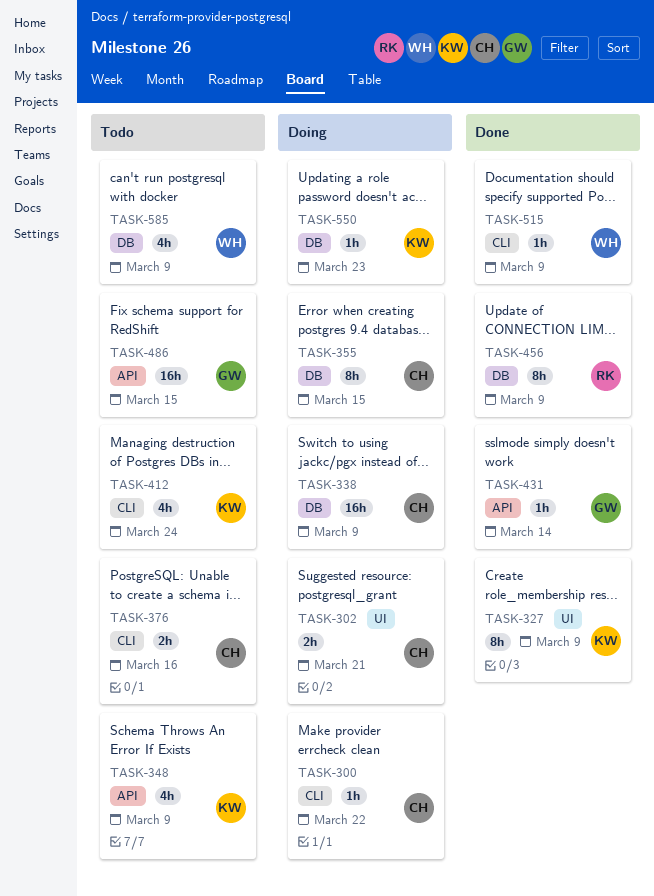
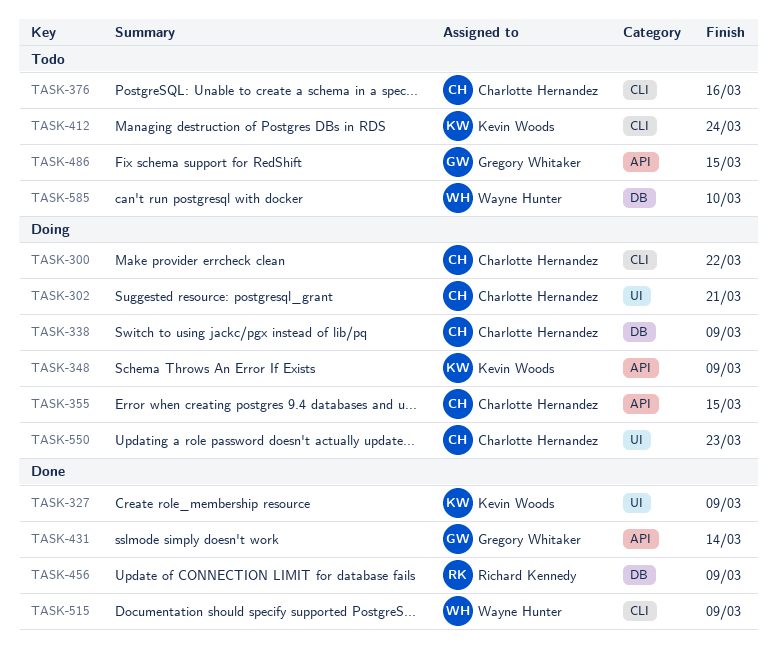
TASK-348, status: Todo -> Doing
TASK-355, label: DB -> API
TASK-550, owner: Kevin Woods -> Charlotte Hernandez
TASK-550, label: DB -> UI
TASK-585, due: Mar 9 -> Mar 10

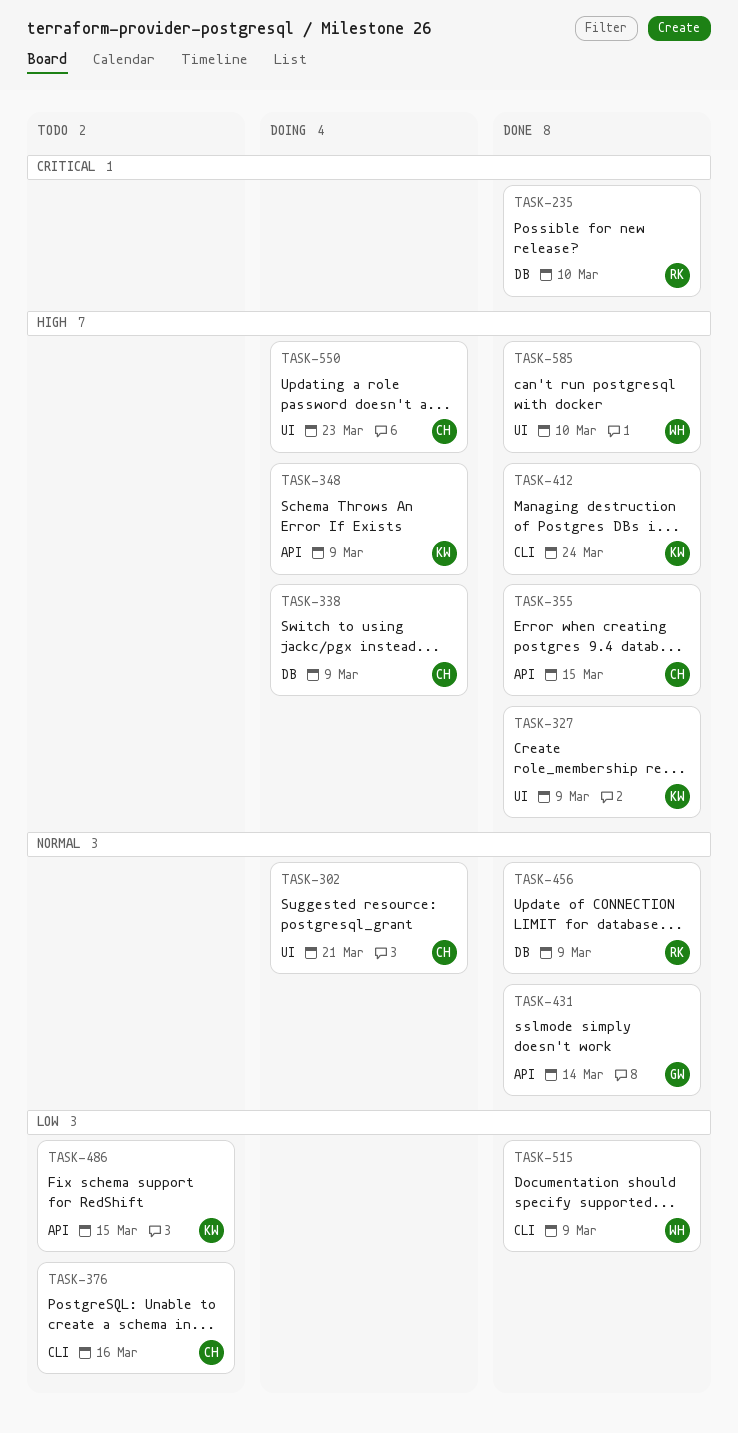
TASK-235: none -> present
TASK-300: present -> none
TASK-355, status: Doing -> Done
TASK-412, status: Todo -> Done
TASK-486, owner: Gregory Whitaker -> Kevin Woods
TASK-585, status: Todo -> Done
TASK-585, label: DB -> UI

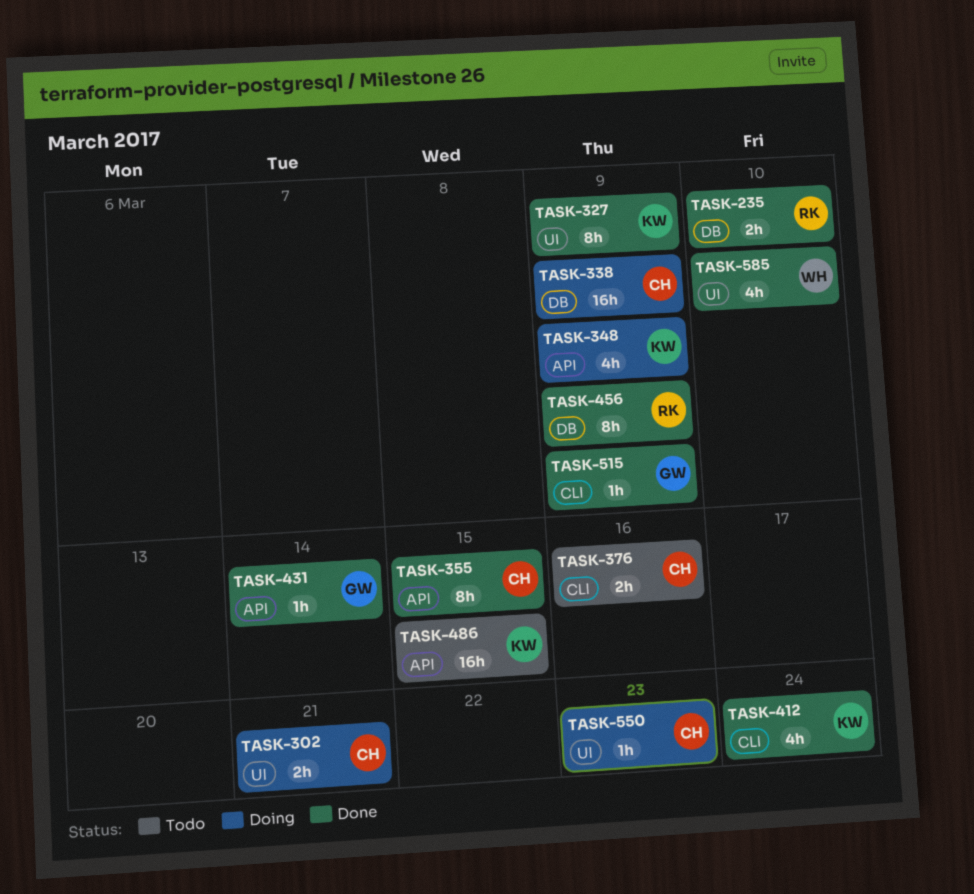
TASK-515, owner: WH -> GW

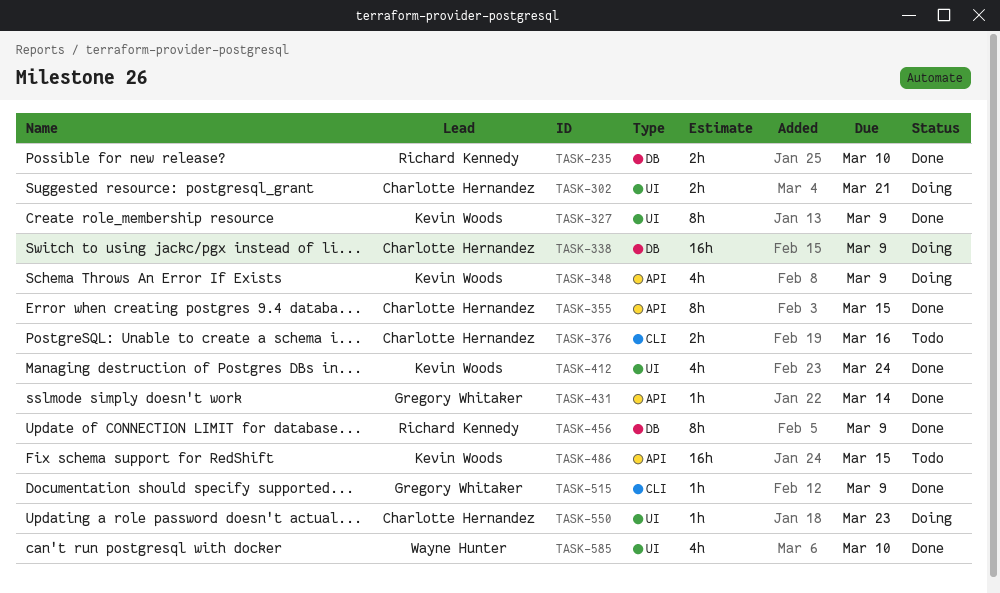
TASK-412, label: CLI -> UI

